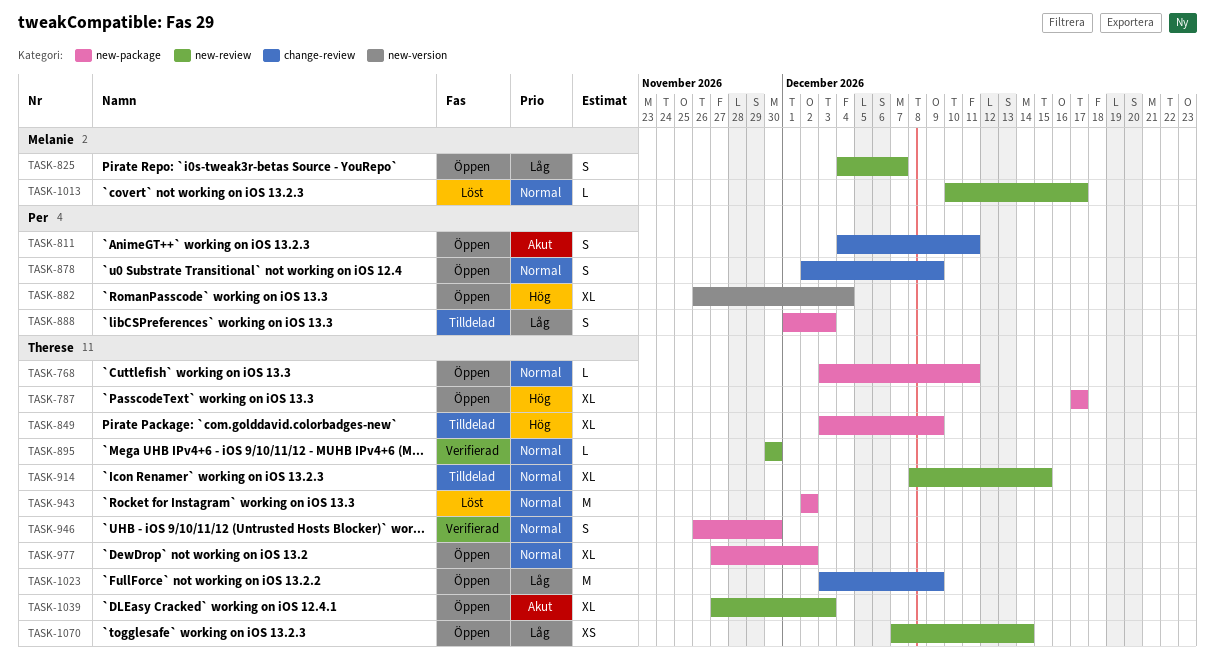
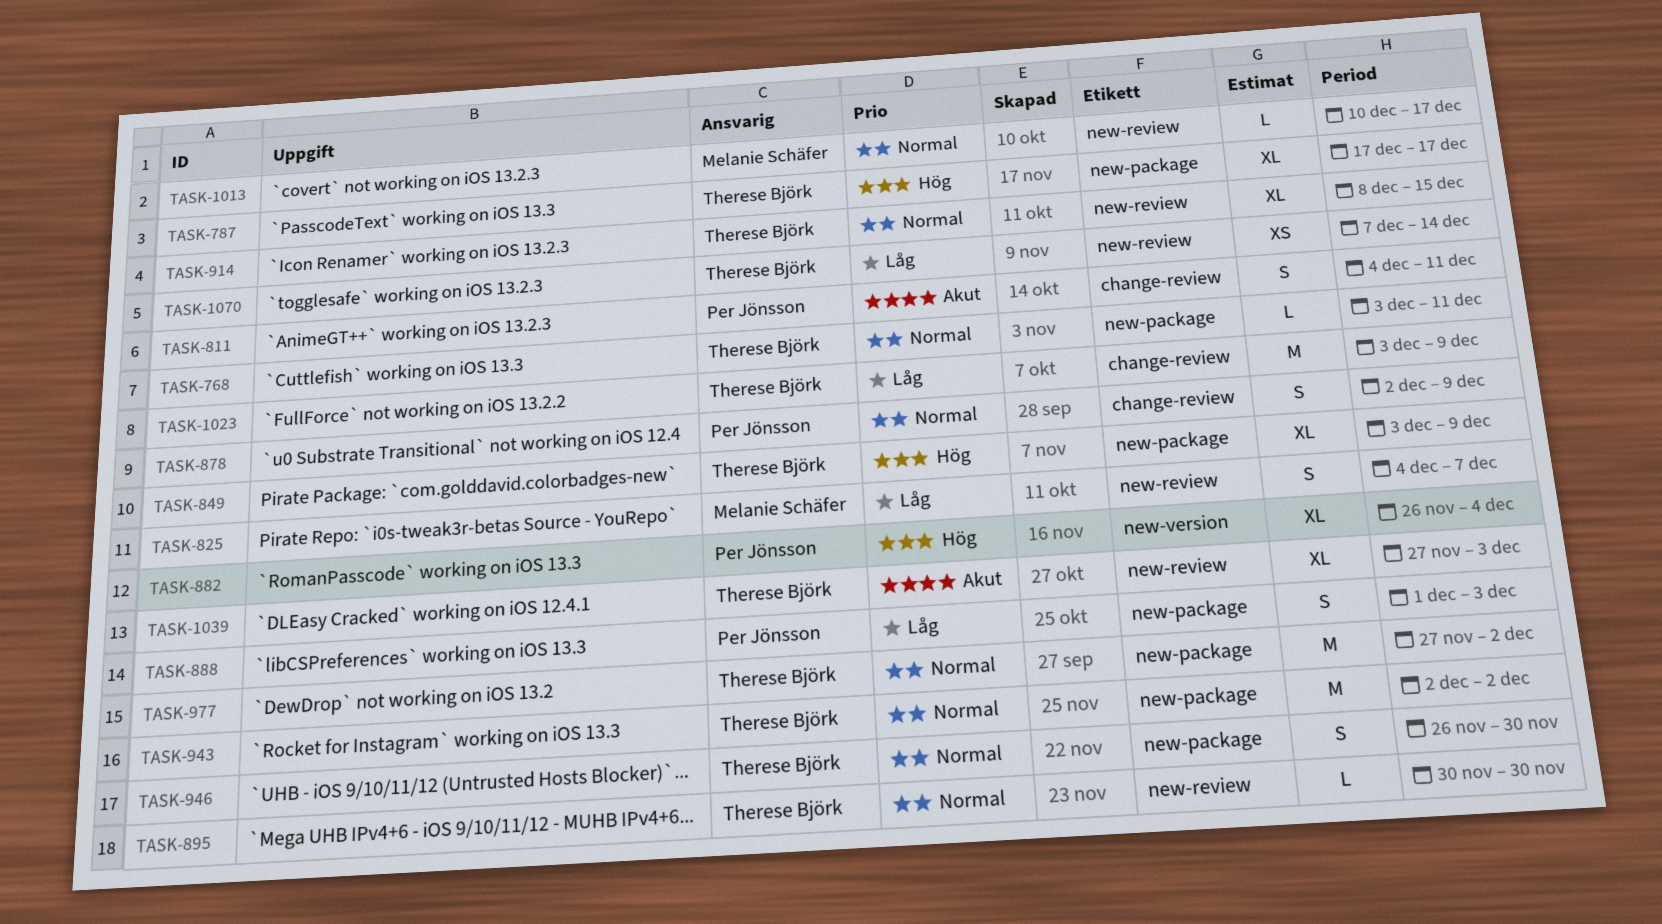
TASK-977, estimate: XL -> M

